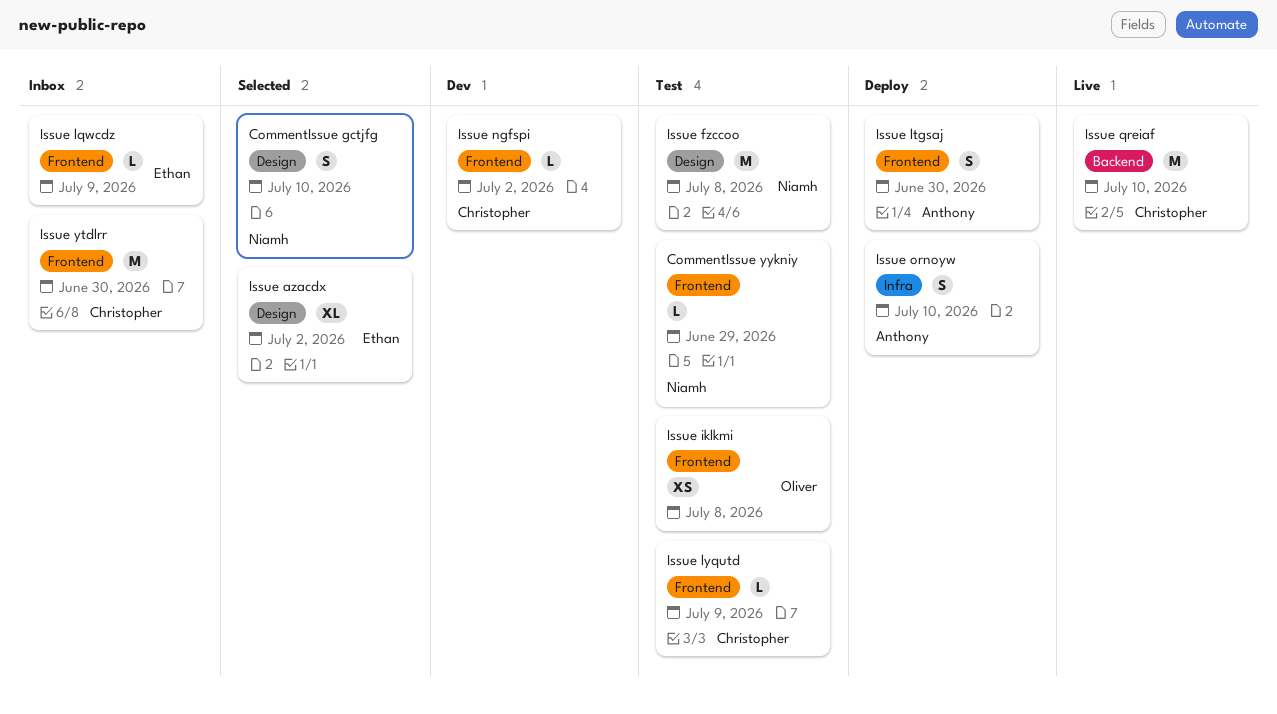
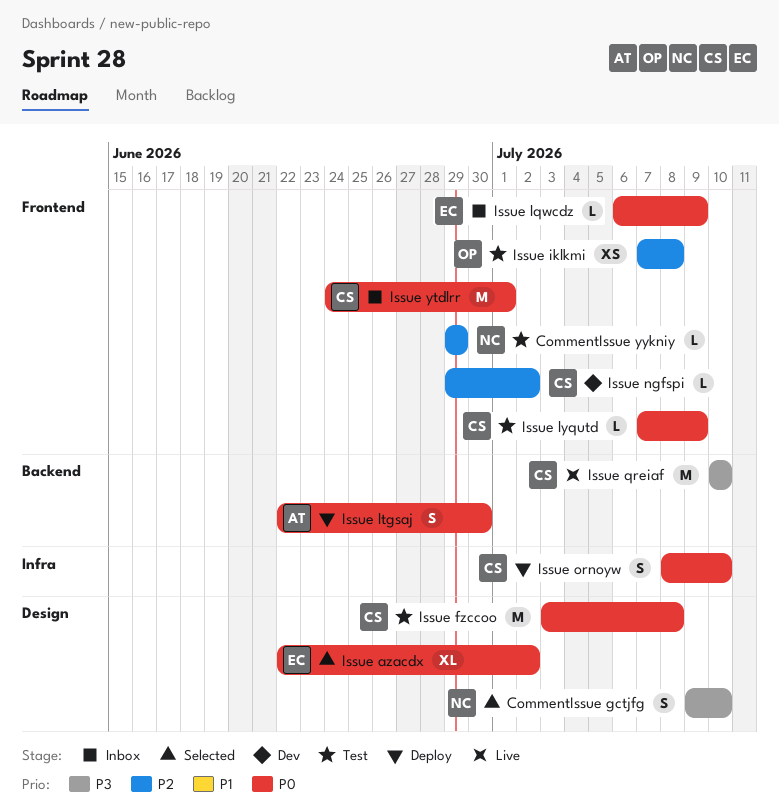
Issue fzccoo, owner: Niamh -> Christopher
Issue ltgsaj, label: Frontend -> Backend
Issue ornoyw, owner: Anthony -> Christopher
Issue ytdlrr, due: Jun 30 -> Jul 1

